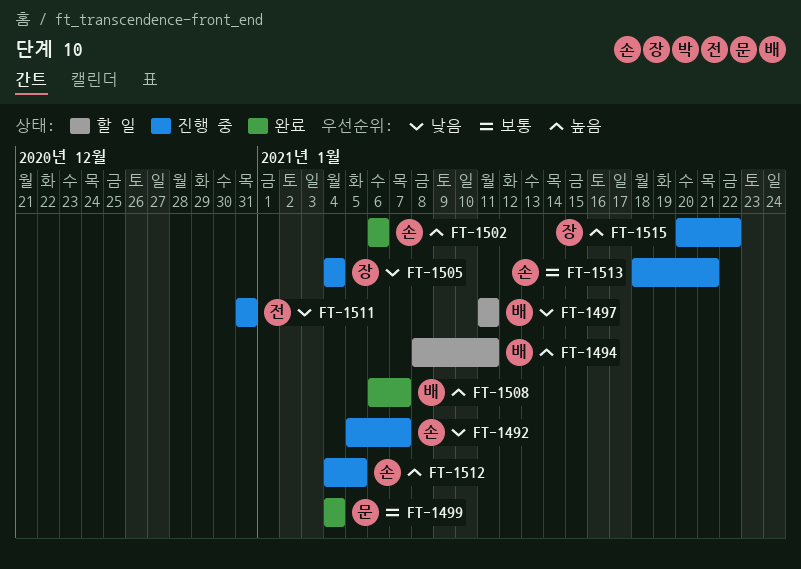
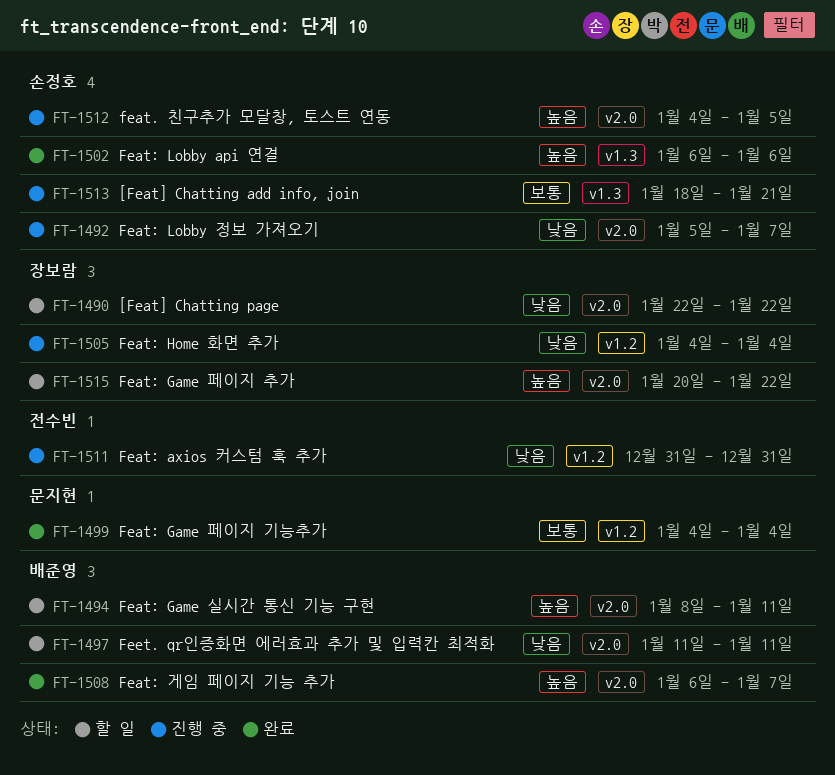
FT-1490: none -> present
FT-1515, status: 진행 중 -> 할 일

